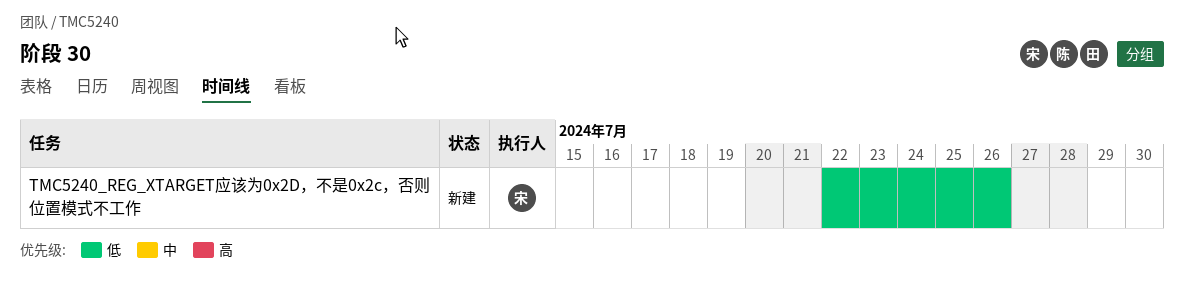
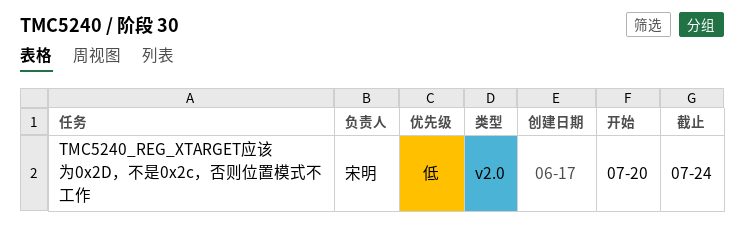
TMC5240_REG_XTARGET应该为0x2D，不是0x2c，否则位置模式不工作, start: Jul 22 -> Jul 20
TMC5240_REG_XTARGET应该为0x2D，不是0x2c，否则位置模式不工作, due: Jul 26 -> Jul 24

